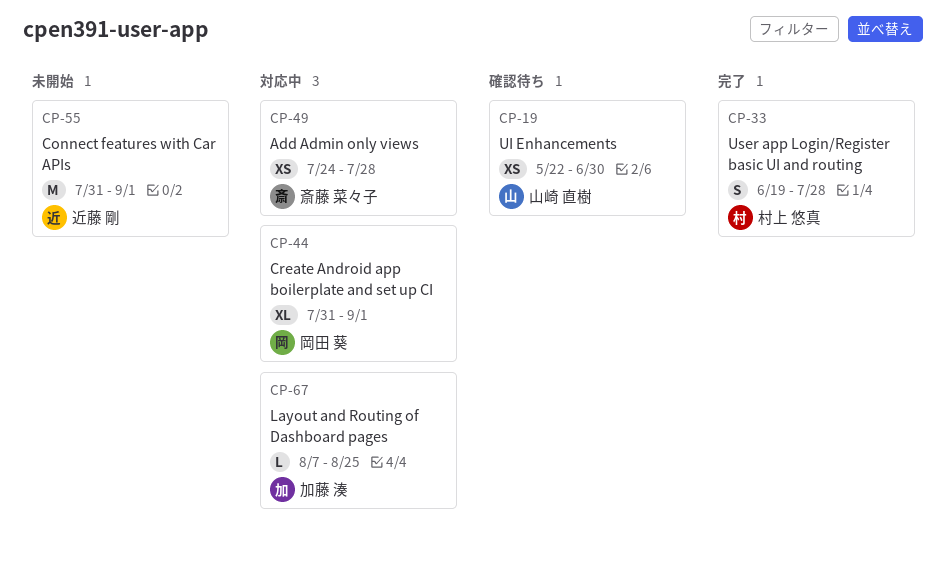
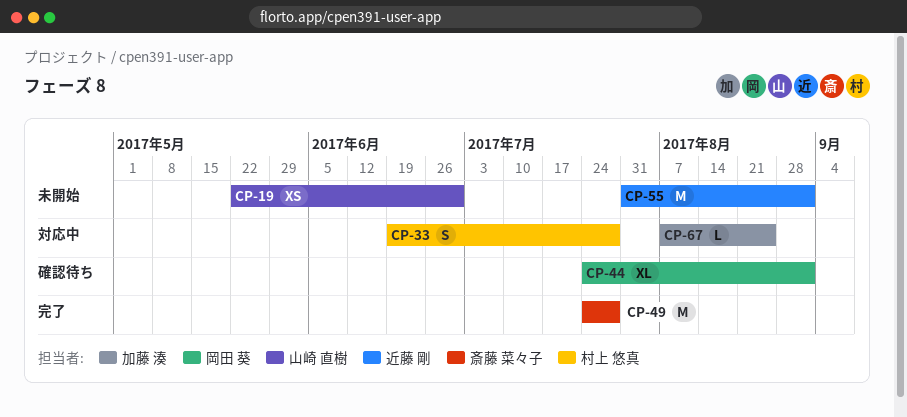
CP-19, status: 確認待ち -> 未開始
CP-33, status: 完了 -> 対応中
CP-44, status: 対応中 -> 確認待ち
CP-44, start: Jul 31 -> Jul 24
CP-49, status: 対応中 -> 完了
CP-49, estimate: XS -> M

